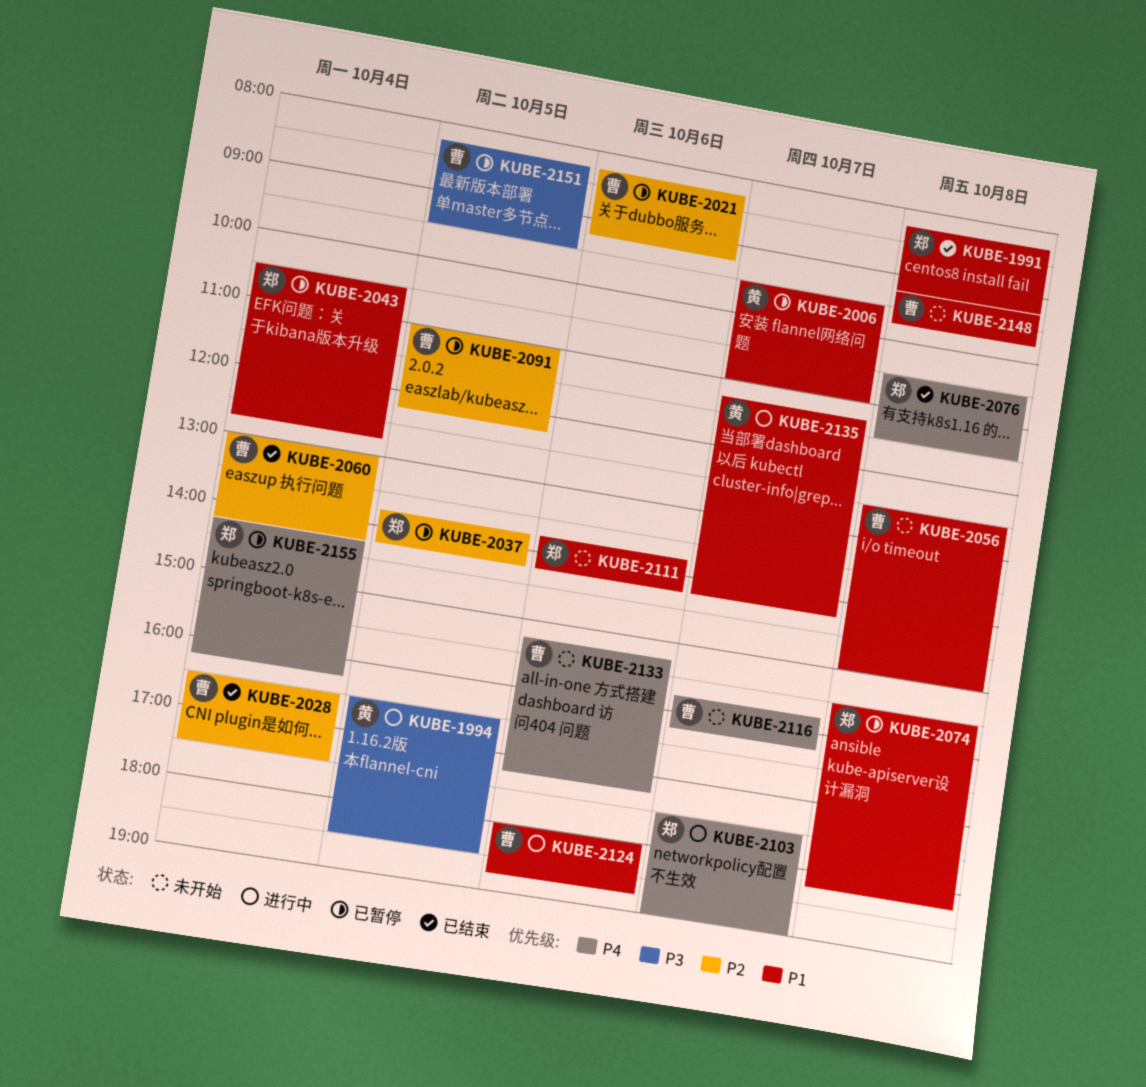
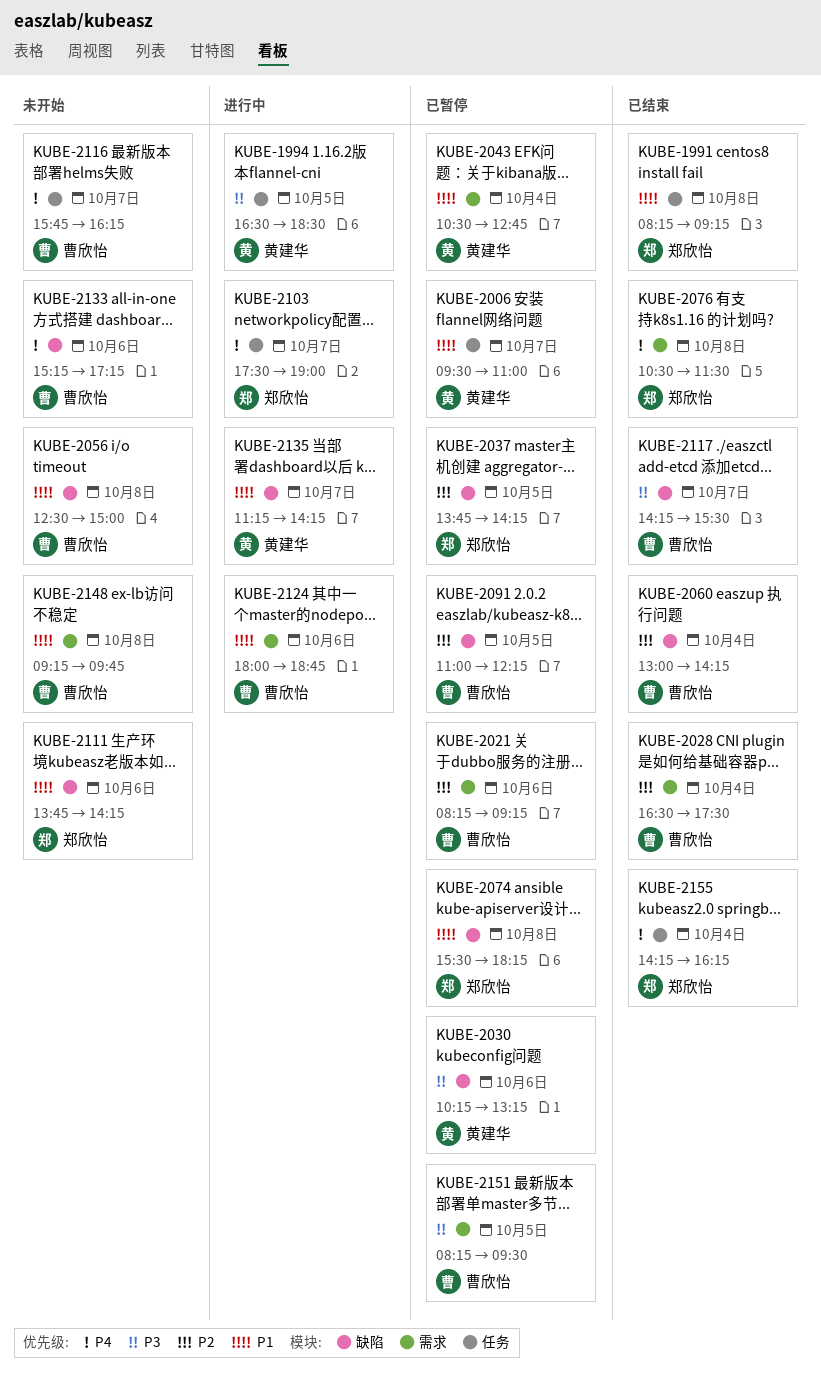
KUBE-2030: none -> present
KUBE-2043, owner: 郑欣怡 -> 黄建华
KUBE-2117: none -> present
KUBE-2155, status: 已暂停 -> 已结束

